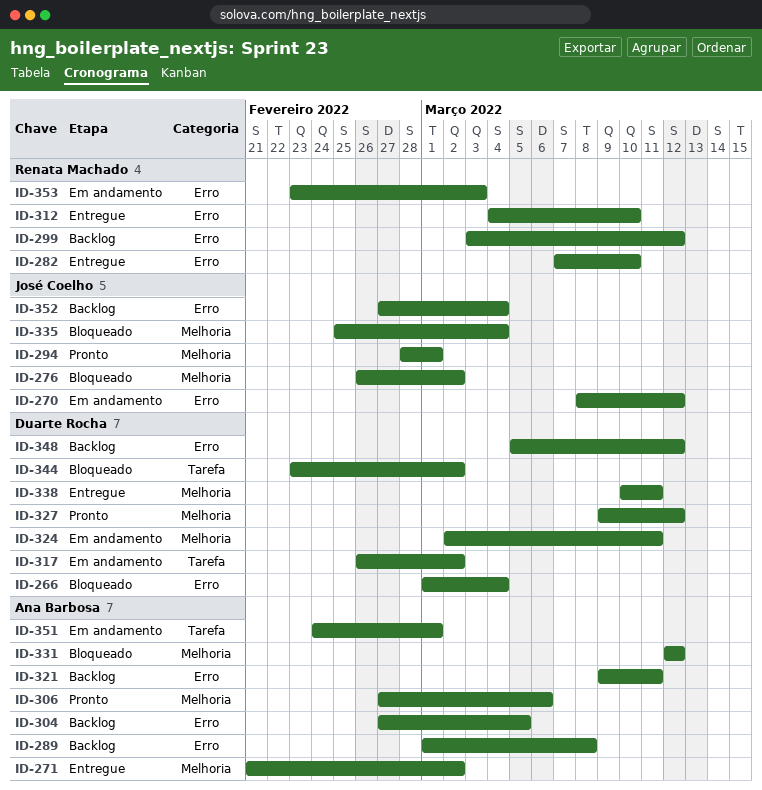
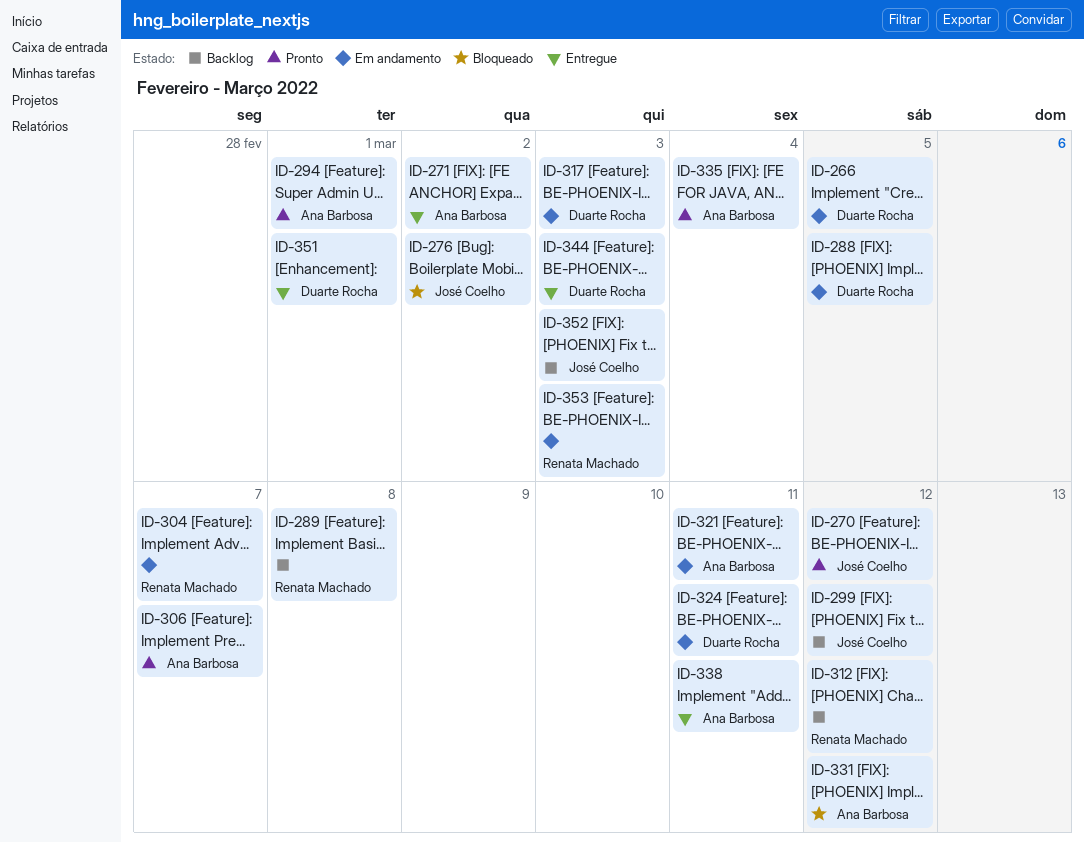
ID-266, status: Bloqueado -> Em andamento
ID-266, due: Mar 4 -> Mar 5
ID-270, status: Em andamento -> Pronto
ID-282: present -> none
ID-288: none -> present
ID-289, owner: Ana Barbosa -> Renata Machado
ID-294, owner: José Coelho -> Ana Barbosa
ID-299, owner: Renata Machado -> José Coelho
ID-304, status: Backlog -> Em andamento
ID-304, owner: Ana Barbosa -> Renata Machado
ID-304, due: Mar 5 -> Mar 7
ID-306, due: Mar 6 -> Mar 7
ID-312, status: Entregue -> Backlog
ID-312, due: Mar 10 -> Mar 12
ID-317, due: Mar 2 -> Mar 3
ID-321, status: Backlog -> Em andamento
ID-327: present -> none
ID-335, status: Bloqueado -> Pronto
ID-335, owner: José Coelho -> Ana Barbosa
ID-338, owner: Duarte Rocha -> Ana Barbosa
ID-344, status: Bloqueado -> Entregue
ID-344, due: Mar 2 -> Mar 3
ID-348: present -> none
ID-351, status: Em andamento -> Entregue
ID-351, owner: Ana Barbosa -> Duarte Rocha
ID-352, due: Mar 4 -> Mar 3

